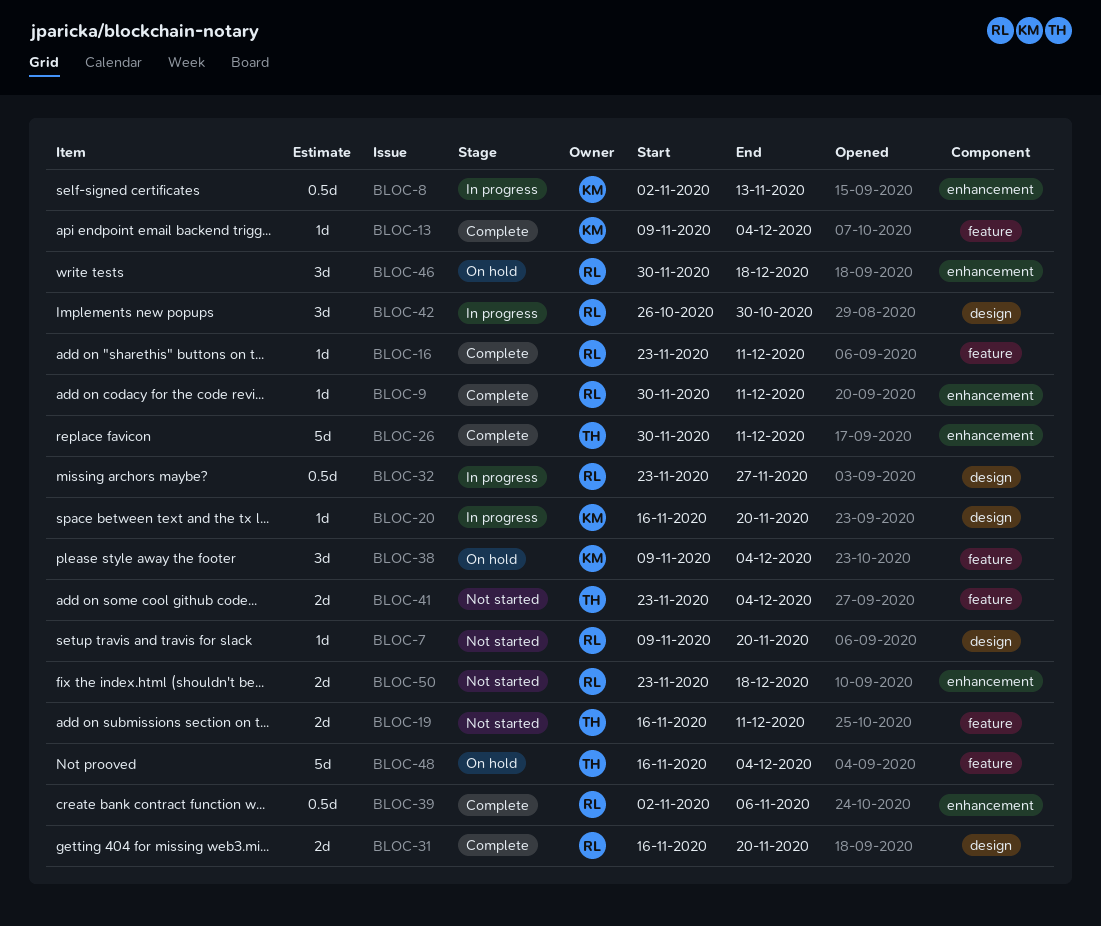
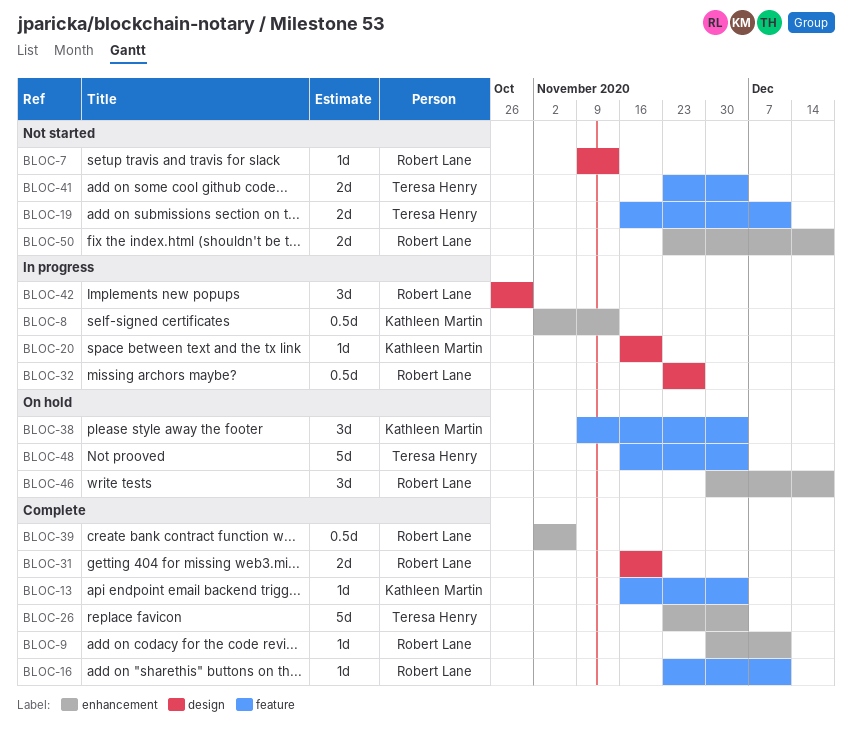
BLOC-7, due: Nov 20 -> Nov 13
BLOC-13, start: Nov 9 -> Nov 16
BLOC-26, start: Nov 30 -> Nov 23
BLOC-26, due: Dec 11 -> Dec 4

